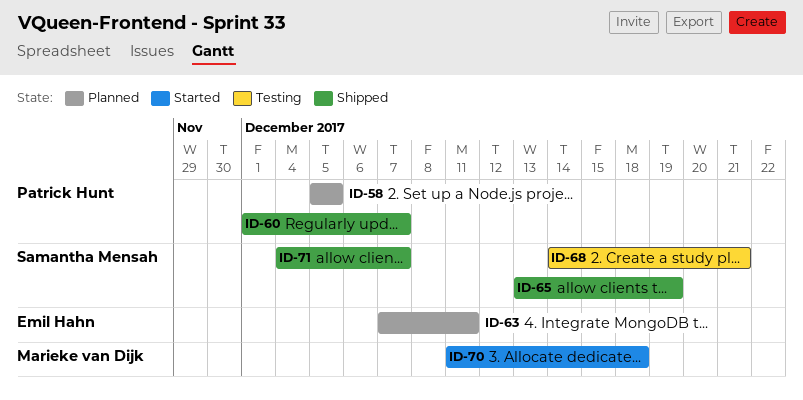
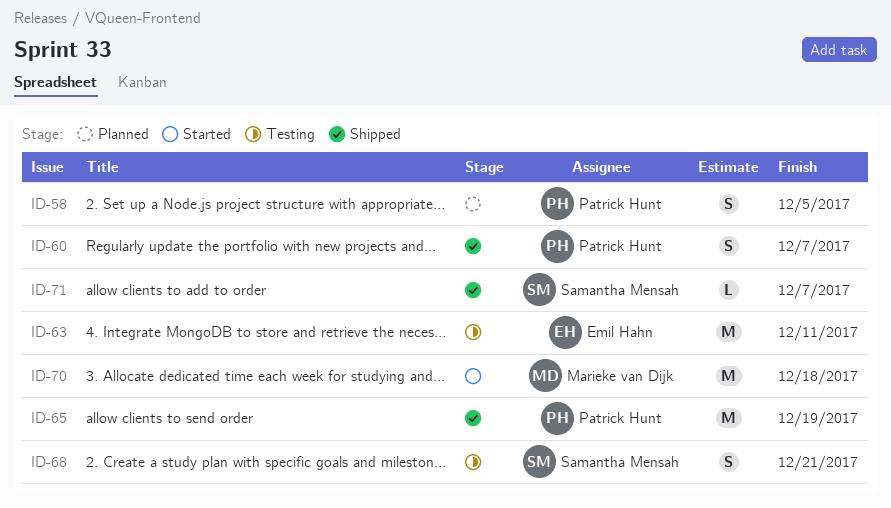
ID-63, status: Planned -> Testing
ID-65, owner: Samantha Mensah -> Patrick Hunt

